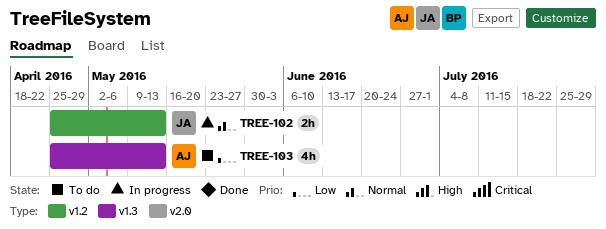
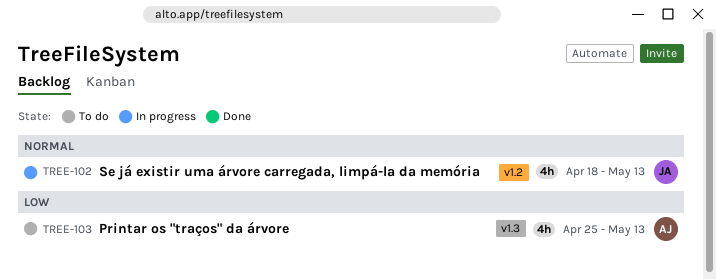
TREE-102, estimate: 2h -> 4h
TREE-102, start: Apr 25 -> Apr 18

